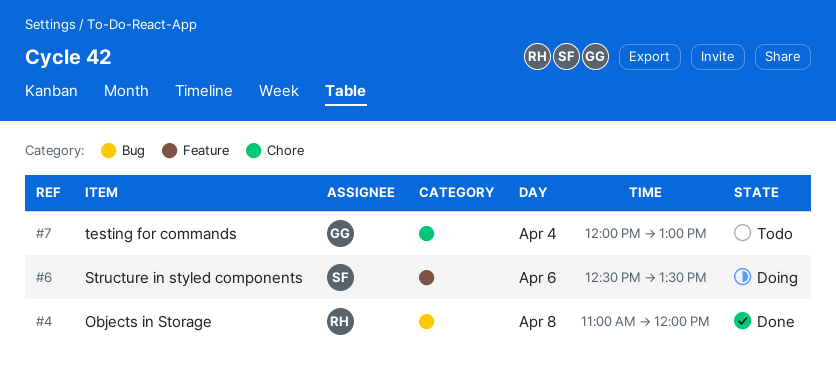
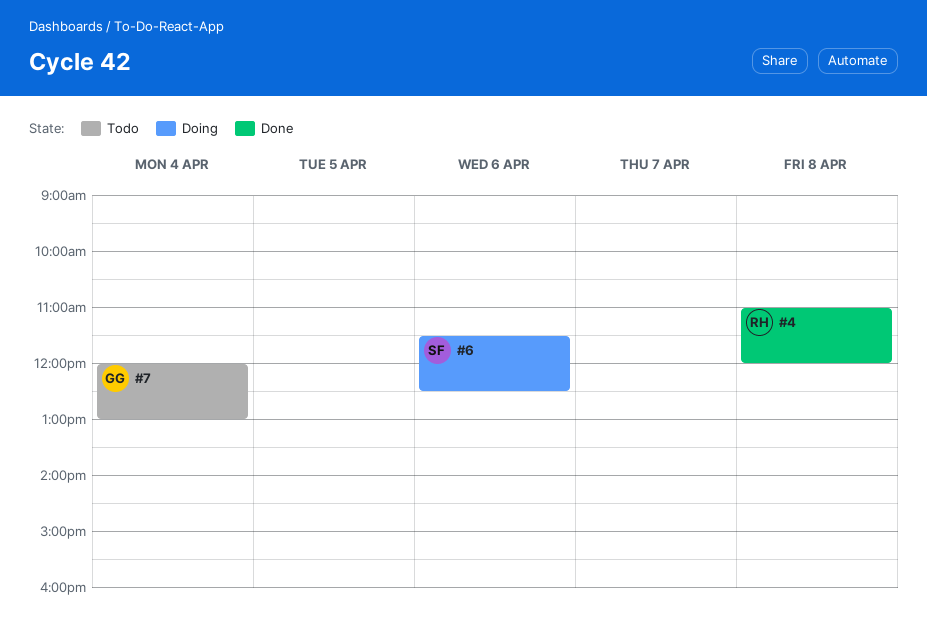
#6, begins: 12:30 -> 11:30
#6, ends: 13:30 -> 12:30

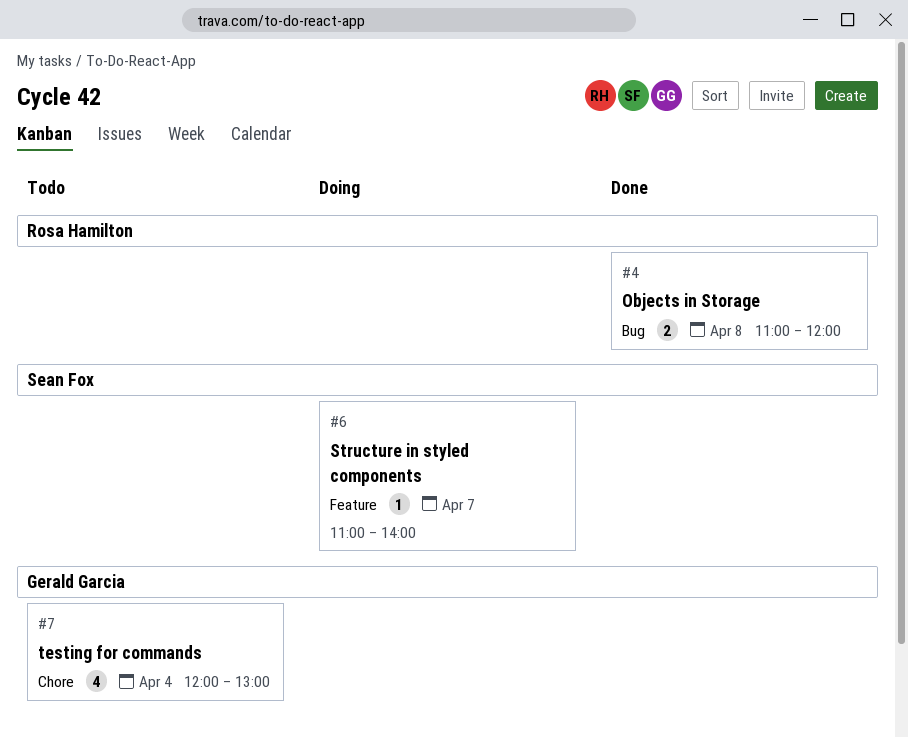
#6, day: Apr 6 -> Apr 7
#6, begins: 11:30 -> 11:00
#6, ends: 12:30 -> 14:00

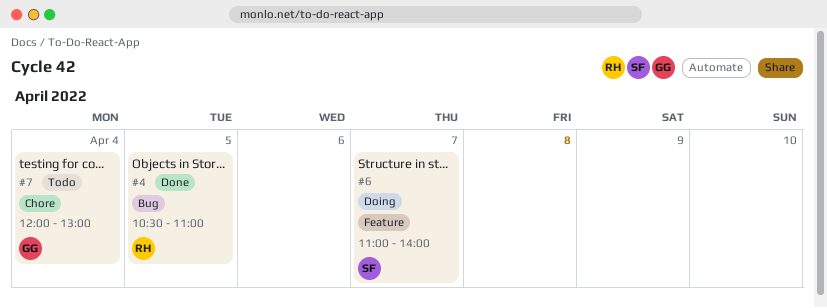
#4, day: Apr 8 -> Apr 5
#4, begins: 11:00 -> 10:30
#4, ends: 12:00 -> 11:00

